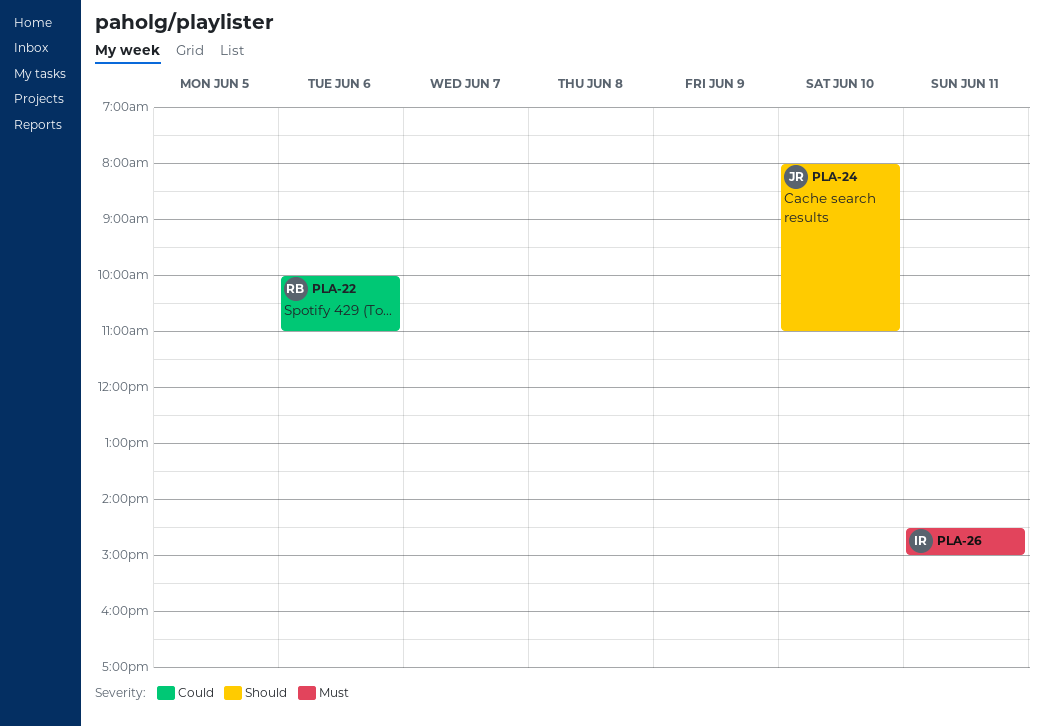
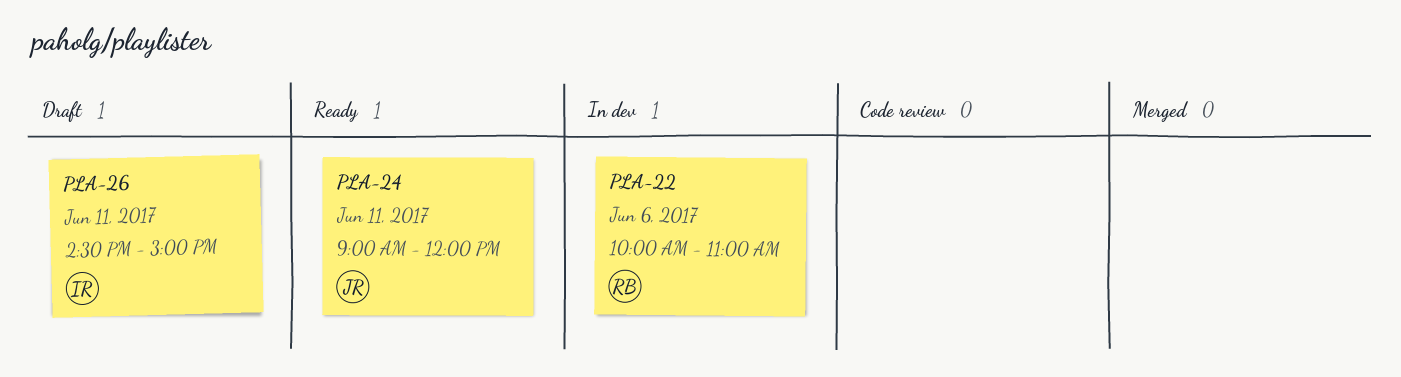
PLA-24, day: Jun 10 -> Jun 11
PLA-24, begins: 08:00 -> 09:00
PLA-24, ends: 11:00 -> 12:00

